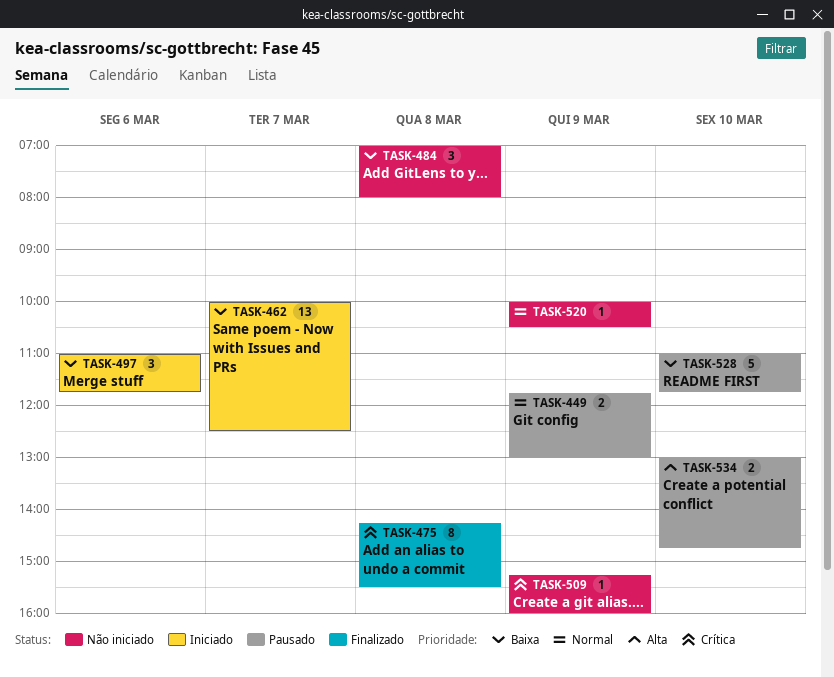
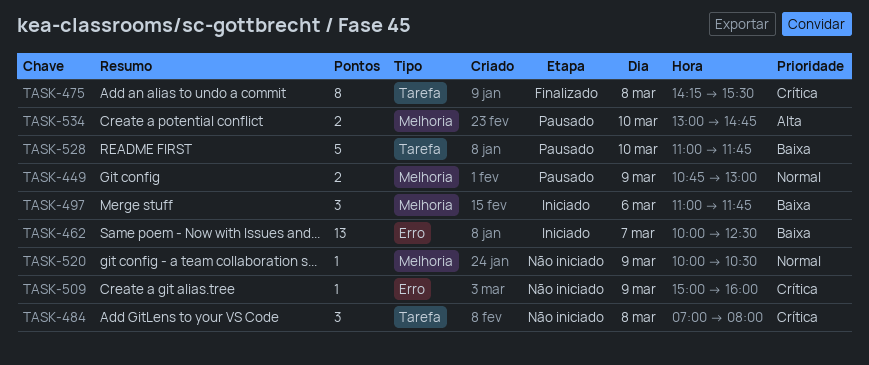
TASK-449, begins: 11:45 -> 10:45
TASK-484, priority: Baixa -> Crítica
TASK-509, begins: 15:15 -> 15:00

